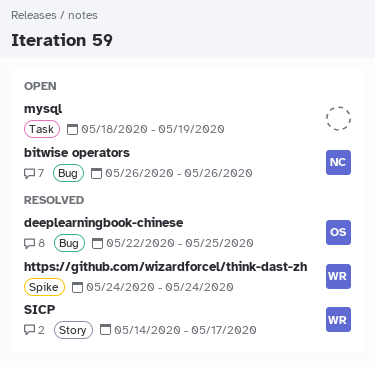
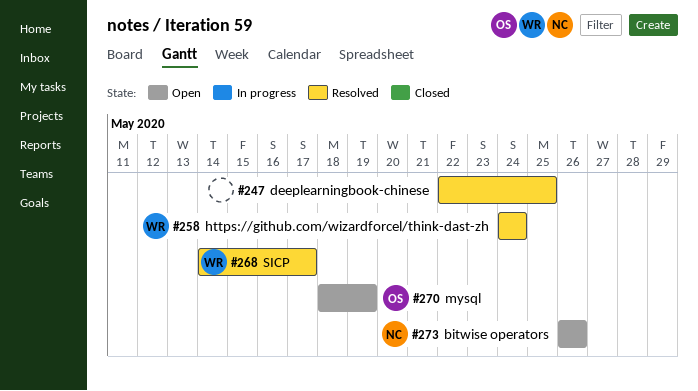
deeplearningbook-chinese, owner: OS -> none
mysql, owner: none -> OS

